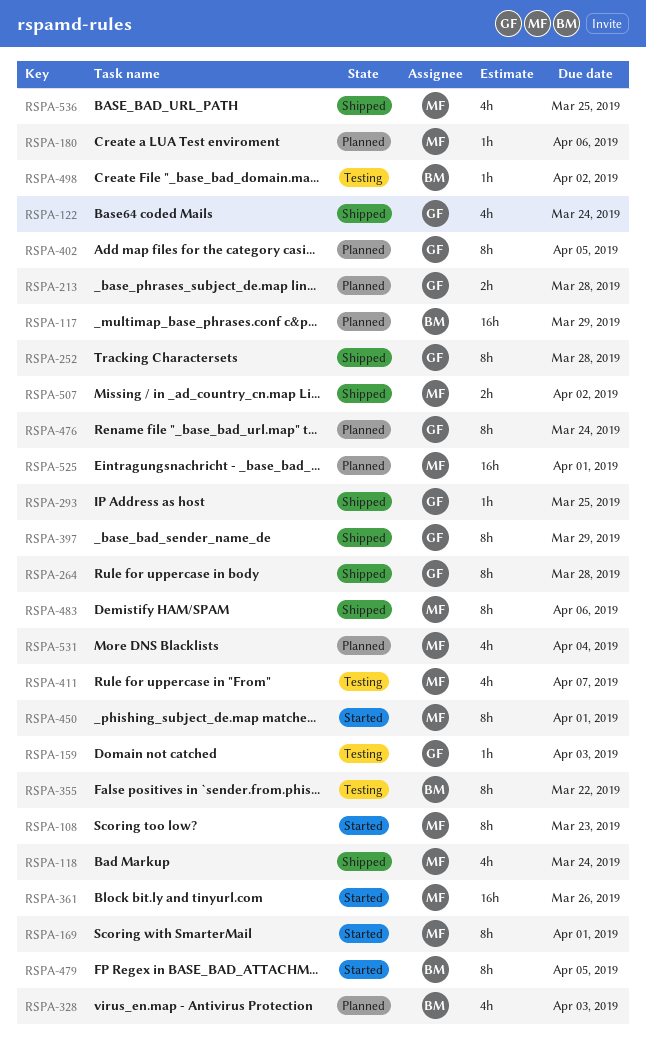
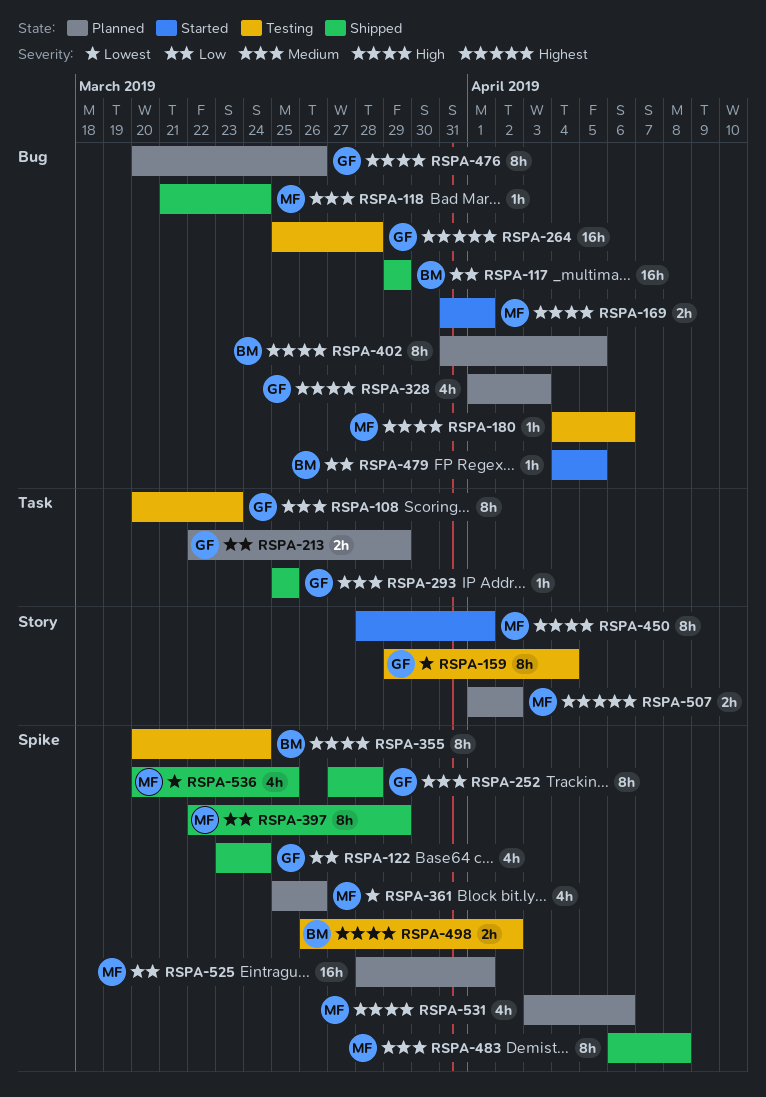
RSPA-108, status: Started -> Testing
RSPA-108, owner: MF -> GF
RSPA-117, status: Planned -> Shipped
RSPA-118, estimate: 4h -> 1h
RSPA-159, estimate: 1h -> 8h
RSPA-159, due: Apr 3 -> Apr 4
RSPA-169, estimate: 8h -> 2h
RSPA-180, status: Planned -> Testing
RSPA-213, due: Mar 28 -> Mar 29
RSPA-264, status: Shipped -> Testing
RSPA-264, estimate: 8h -> 16h
RSPA-328, owner: BM -> GF
RSPA-355, due: Mar 22 -> Mar 24
RSPA-361, status: Started -> Planned
RSPA-361, estimate: 16h -> 4h
RSPA-397, owner: GF -> MF
RSPA-402, owner: GF -> BM
RSPA-411: present -> none
RSPA-476, due: Mar 24 -> Mar 26
RSPA-479, estimate: 8h -> 1h
RSPA-483, due: Apr 6 -> Apr 8
RSPA-498, estimate: 1h -> 2h
RSPA-507, status: Shipped -> Planned
RSPA-531, due: Apr 4 -> Apr 6

